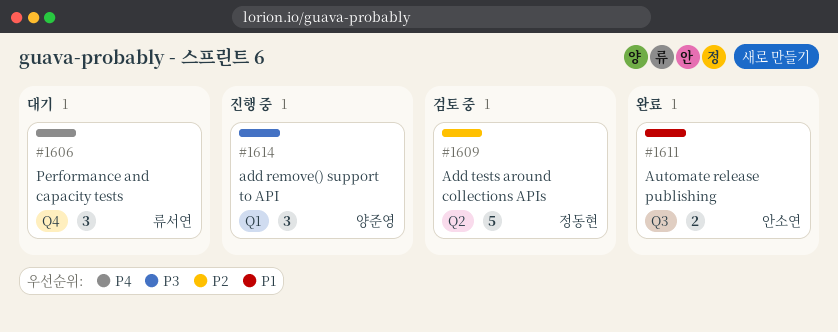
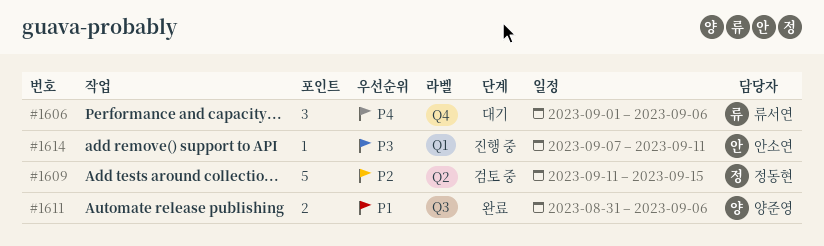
#1611, owner: 안소연 -> 양준영
#1614, owner: 양준영 -> 안소연
#1614, estimate: 3 -> 1

